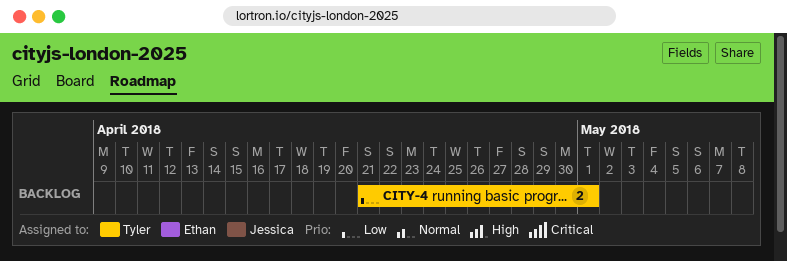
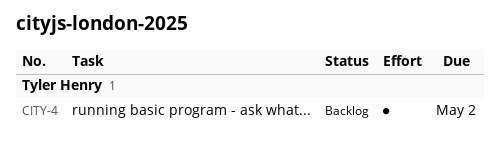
CITY-4, estimate: 2 -> 1
CITY-4, due: May 1 -> May 2

